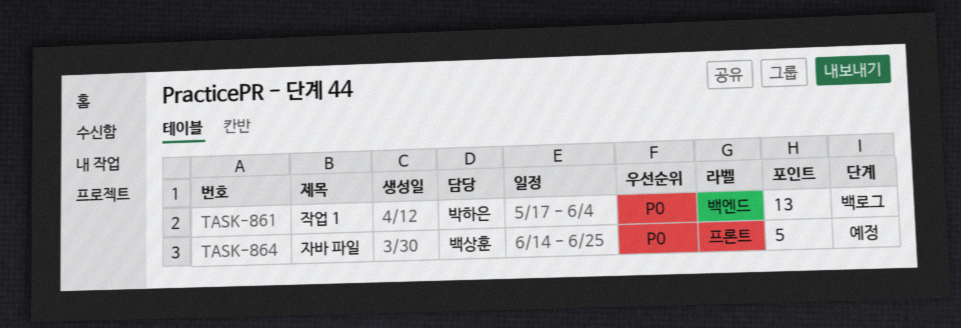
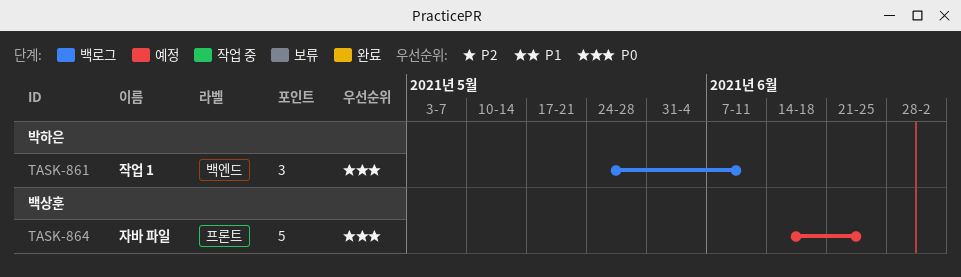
TASK-861, estimate: 13 -> 3
TASK-861, start: May 17 -> May 24
TASK-861, due: Jun 4 -> Jun 11

